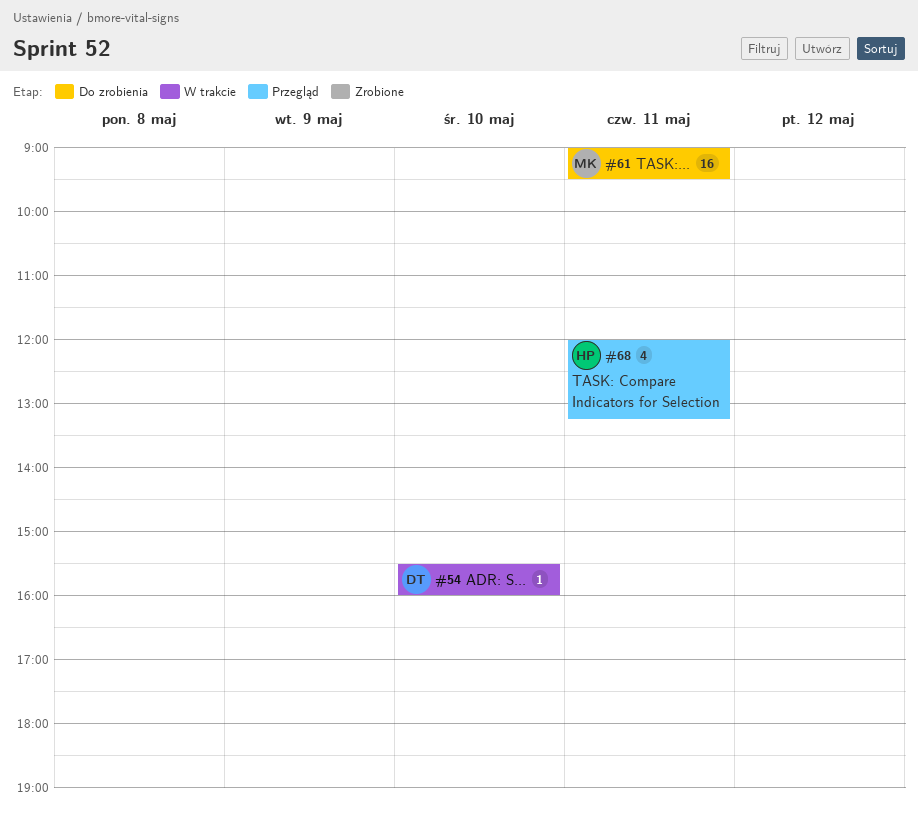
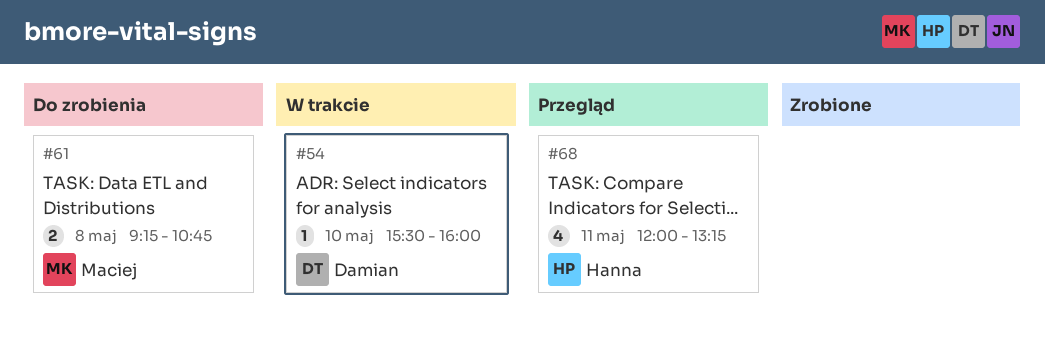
#61, estimate: 16 -> 2
#61, day: May 11 -> May 8
#61, begins: 09:00 -> 09:15
#61, ends: 09:30 -> 10:45

